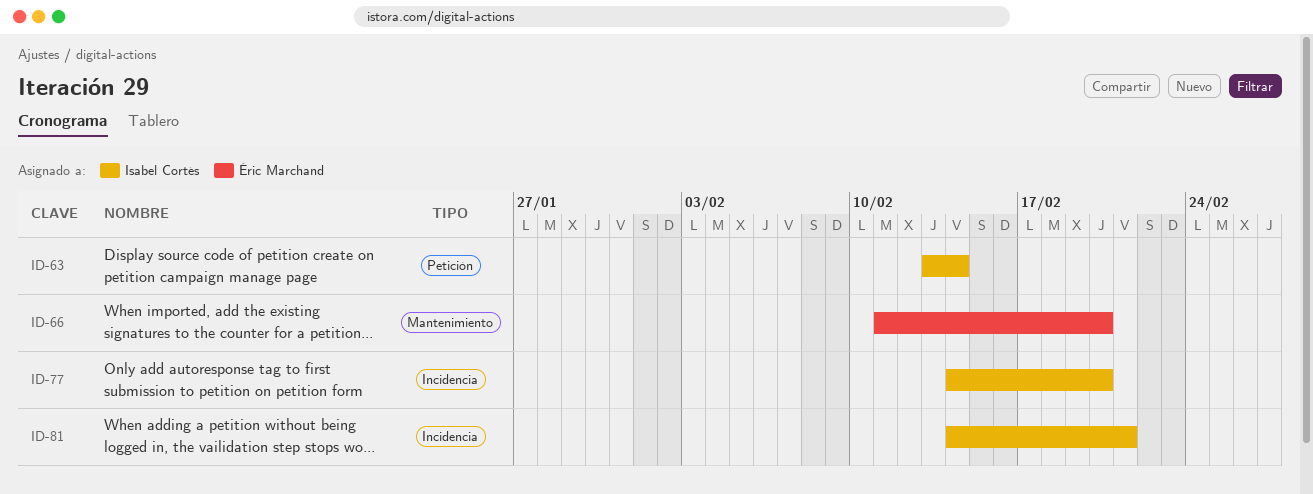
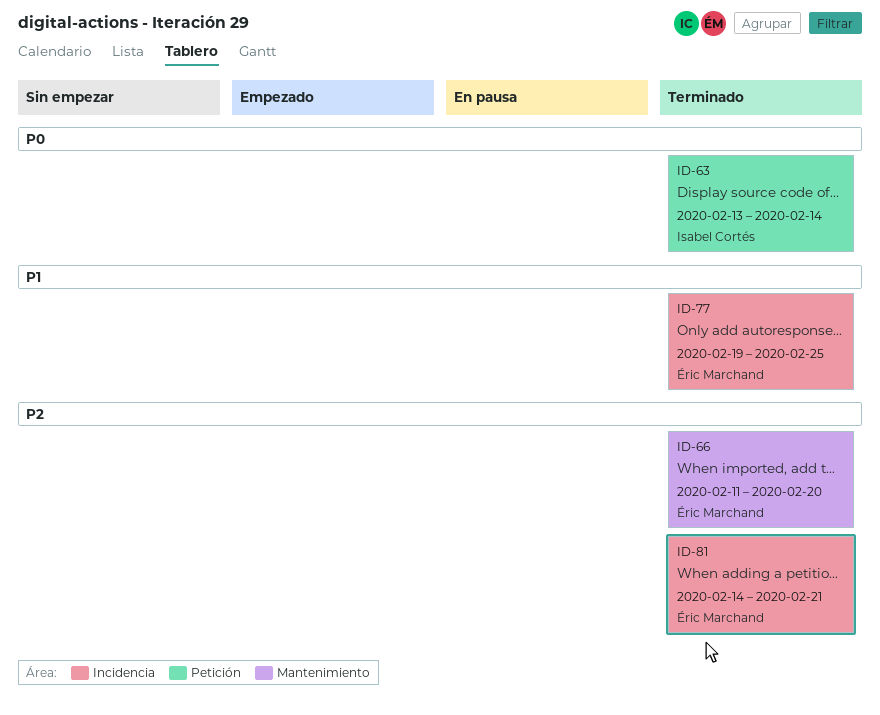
ID-77, owner: Isabel Cortés -> Éric Marchand
ID-77, start: Feb 14 -> Feb 19
ID-77, due: Feb 20 -> Feb 25
ID-81, owner: Isabel Cortés -> Éric Marchand

